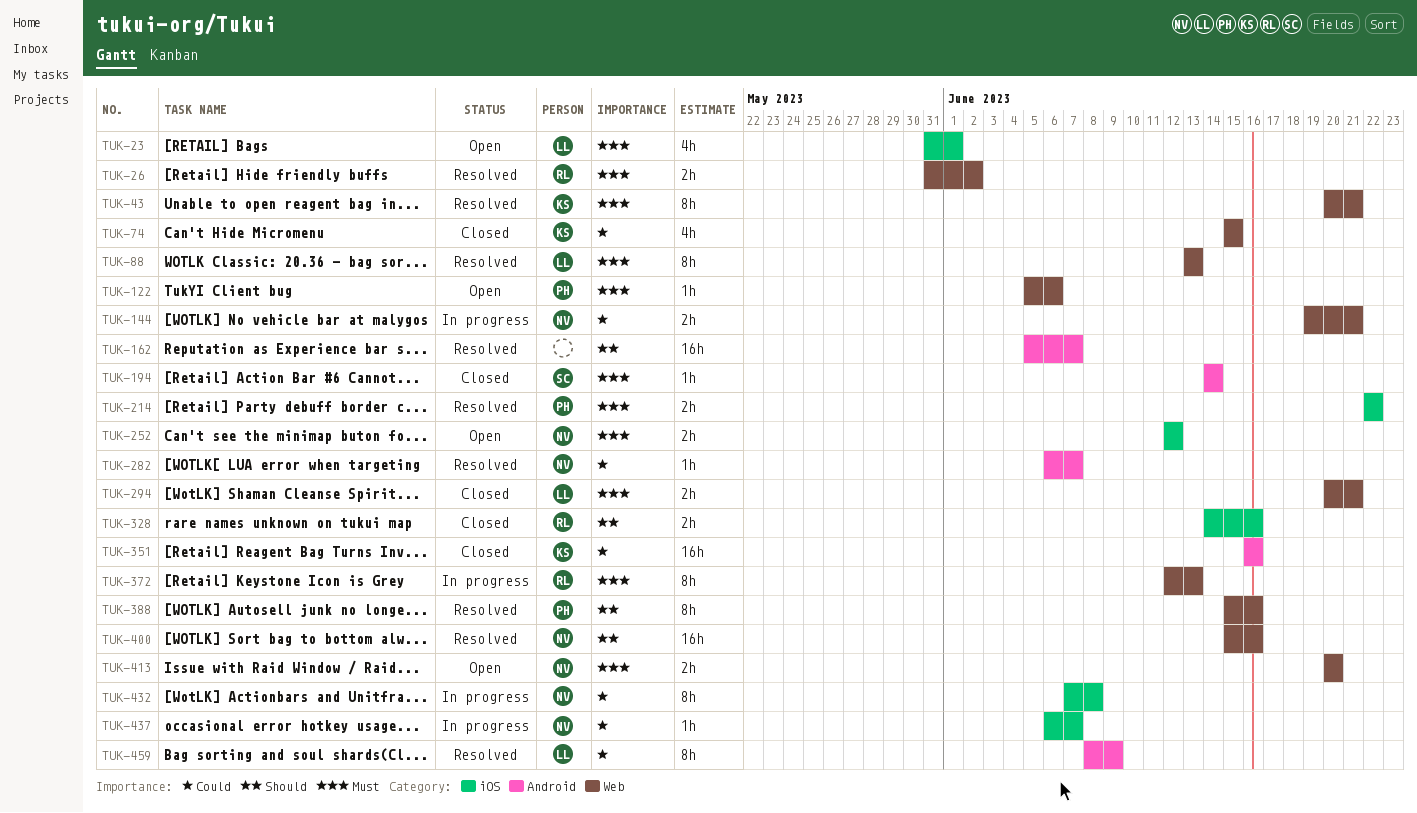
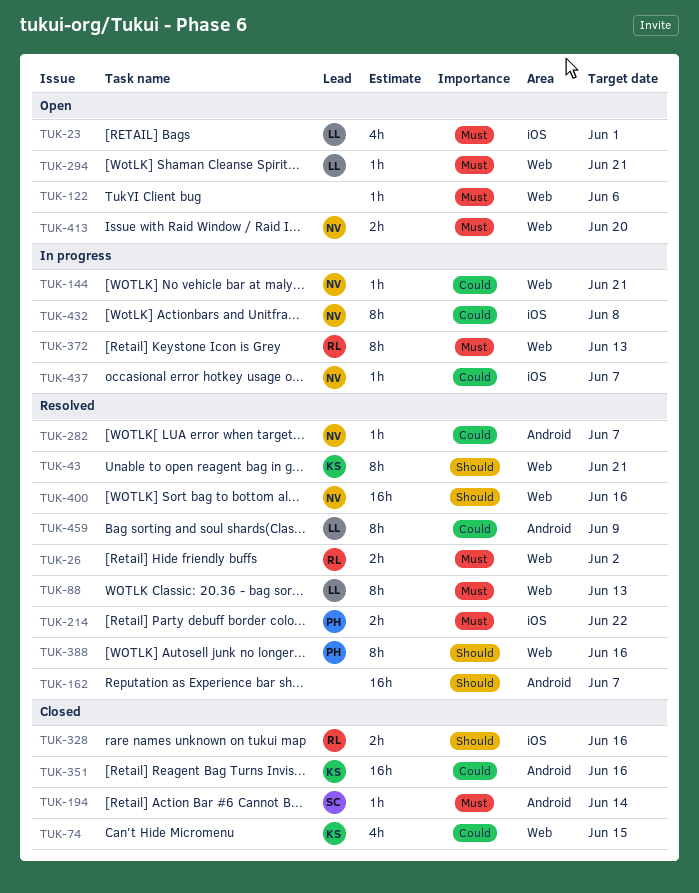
TUK-43, priority: Must -> Should
TUK-122, owner: PH -> none
TUK-144, estimate: 2h -> 1h
TUK-252: present -> none
TUK-294, status: Closed -> Open
TUK-294, estimate: 2h -> 1h

